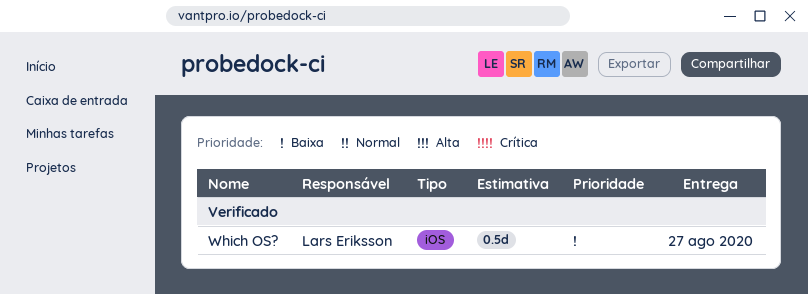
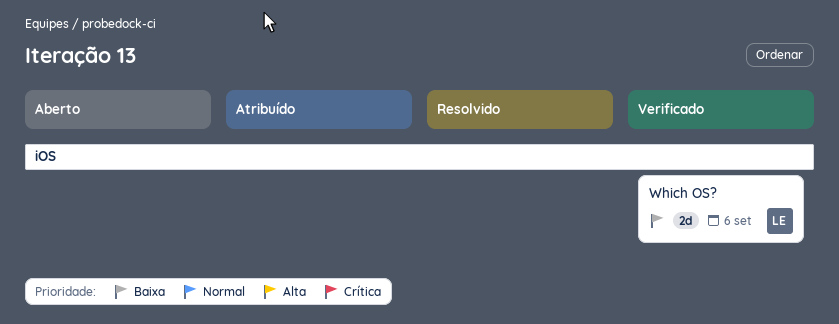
Which OS?, estimate: 0.5d -> 2d
Which OS?, due: Aug 27 -> Sep 6

